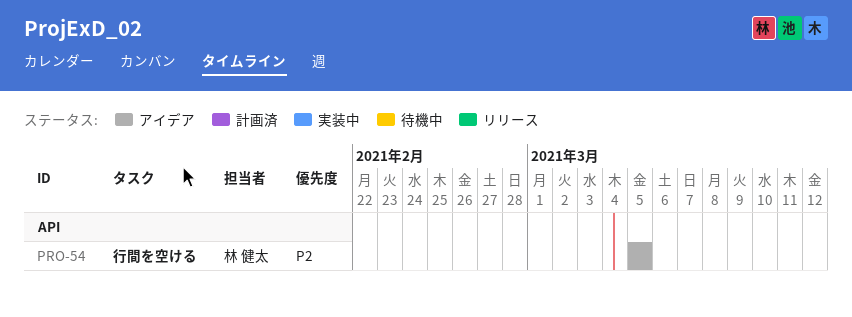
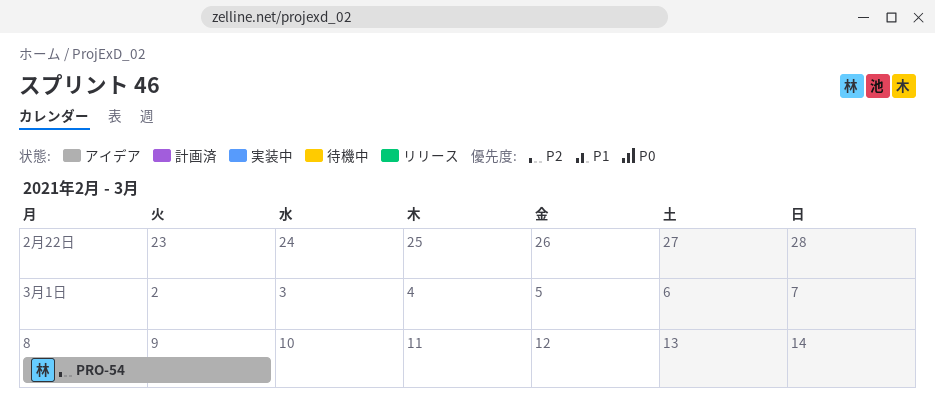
PRO-54, start: Mar 5 -> Mar 8
PRO-54, due: Mar 5 -> Mar 9

